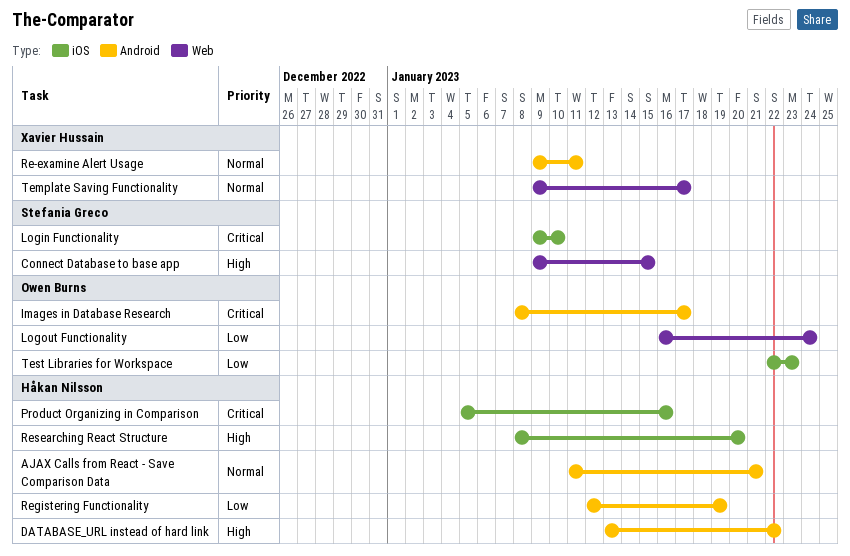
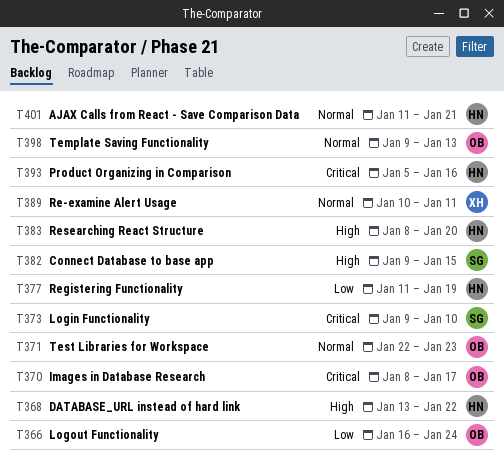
Re-examine Alert Usage, start: Jan 9 -> Jan 10
Registering Functionality, start: Jan 12 -> Jan 11
Template Saving Functionality, owner: Xavier Hussain -> Owen Burns
Template Saving Functionality, due: Jan 17 -> Jan 13
Test Libraries for Workspace, priority: Low -> Normal

